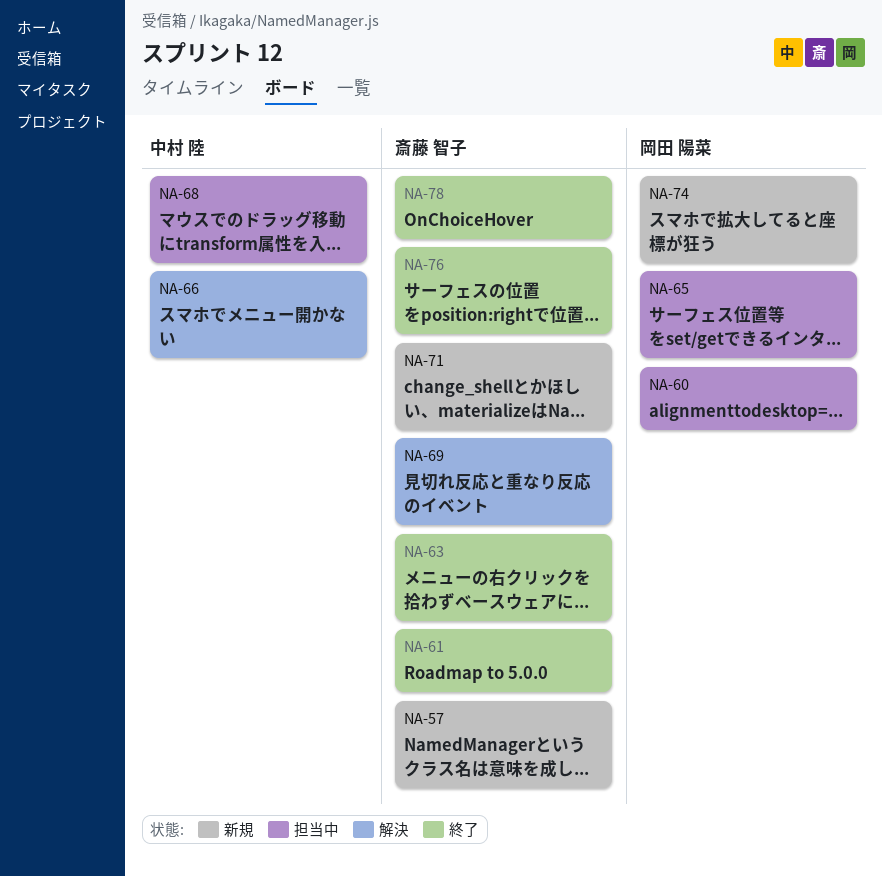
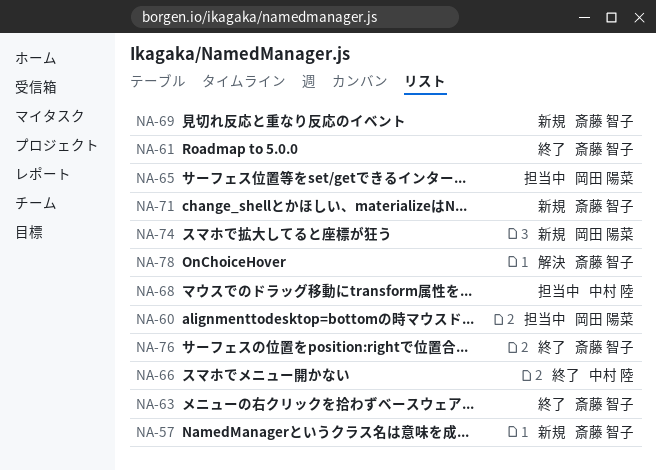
NA-66, status: 解決 -> 終了
NA-69, status: 解決 -> 新規
NA-78, status: 終了 -> 解決

